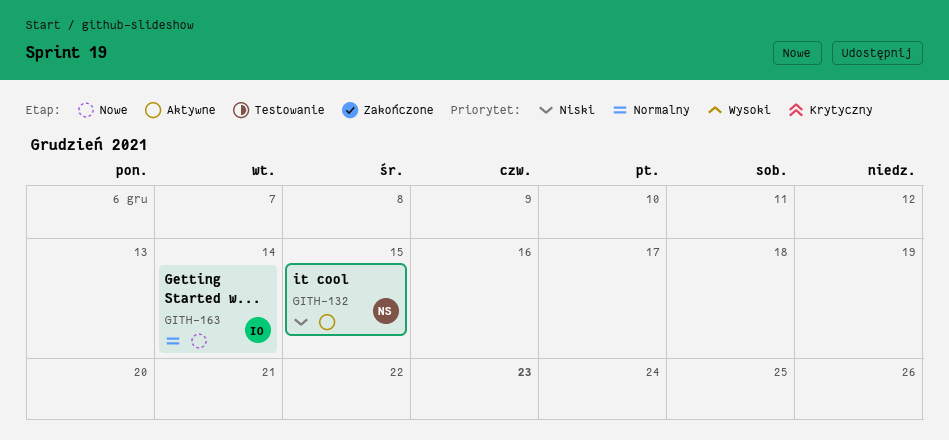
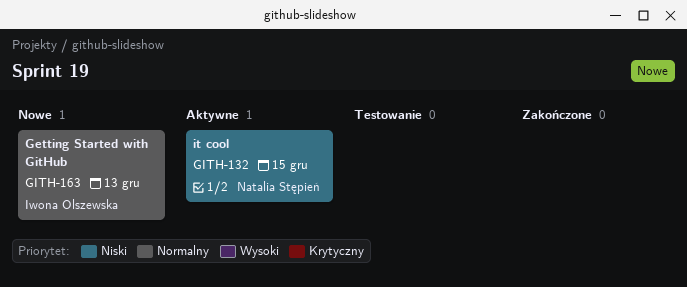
GITH-163, due: Dec 14 -> Dec 13

